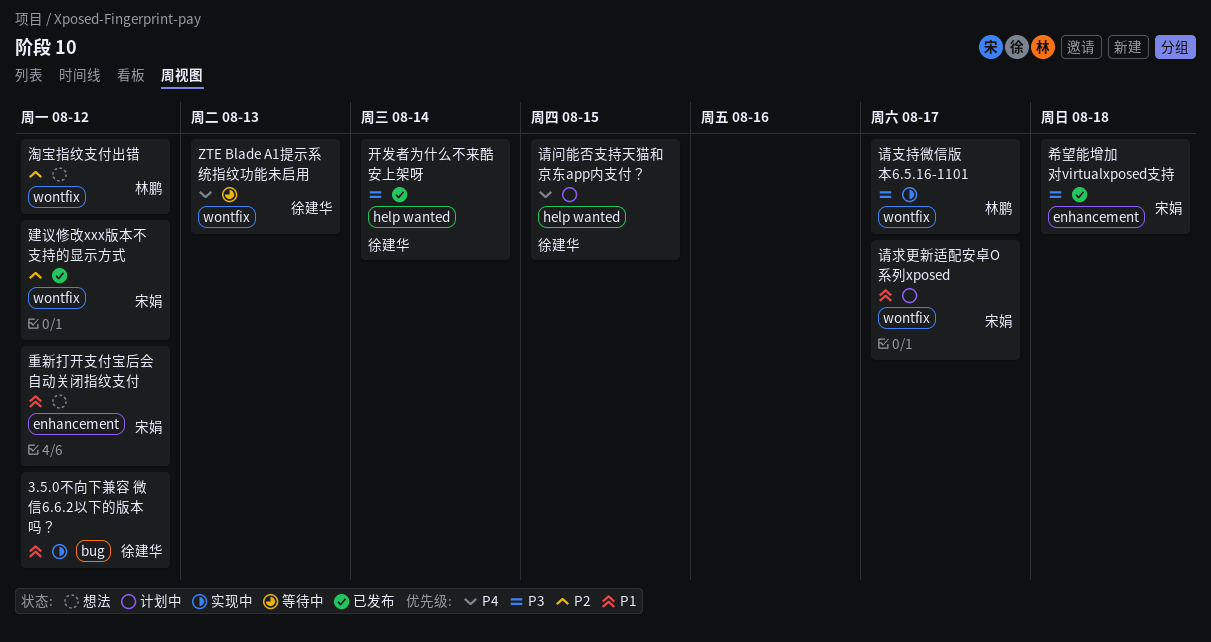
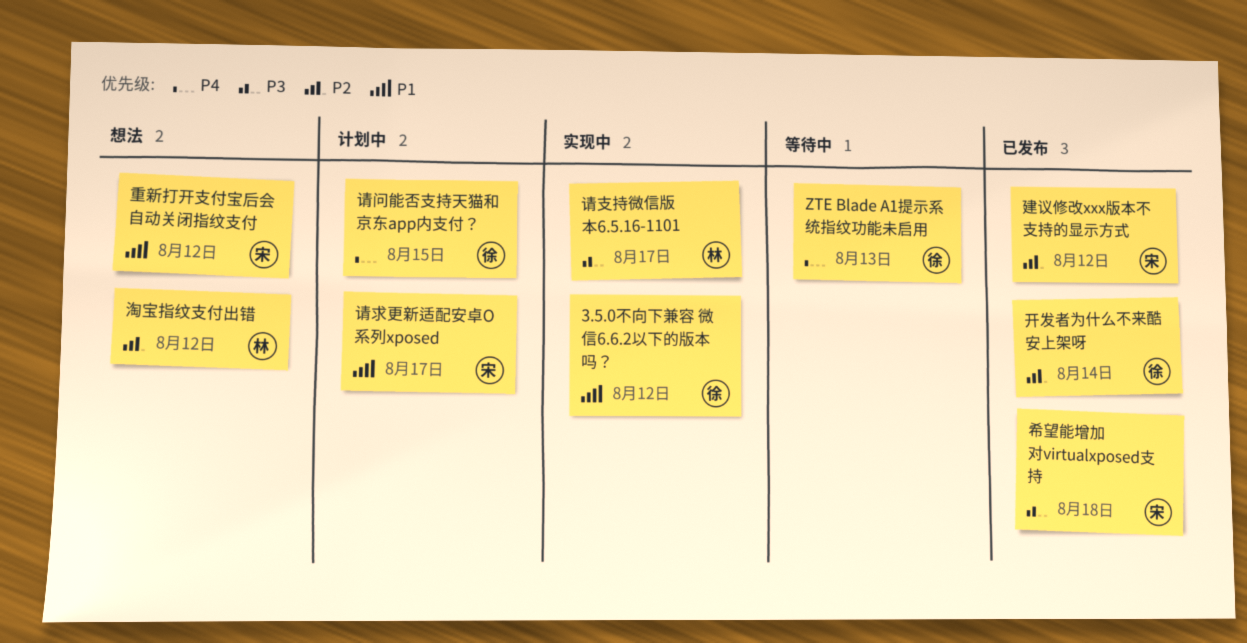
开发者为什么不来酷安上架呀, priority: P3 -> P2

